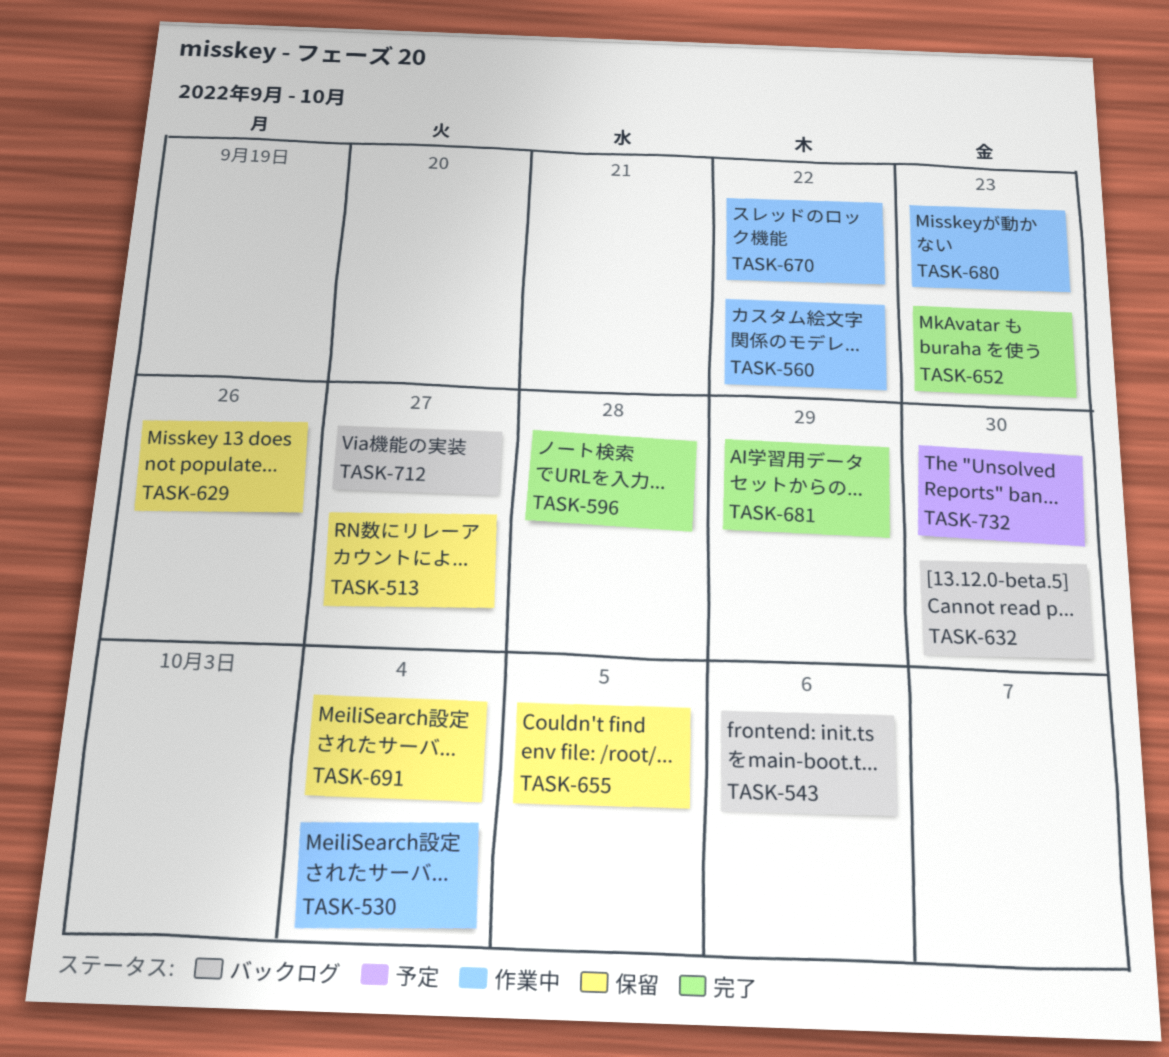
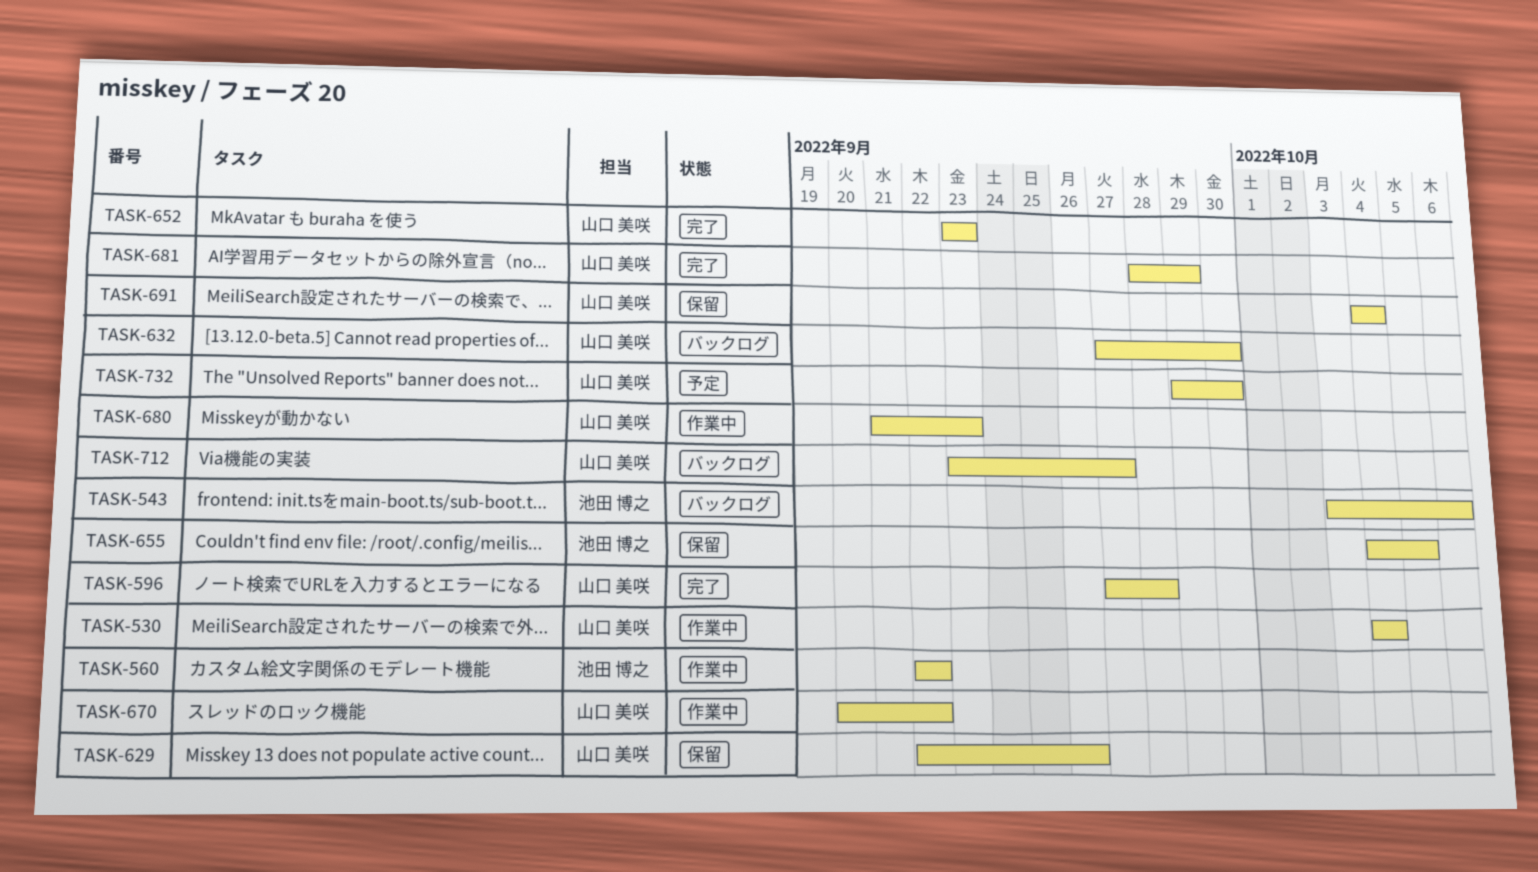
TASK-513: present -> none

